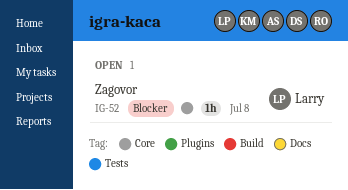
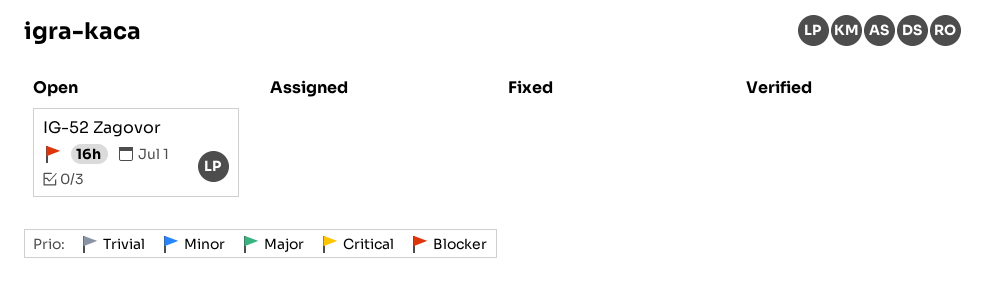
IG-52, estimate: 1h -> 16h
IG-52, due: Jul 8 -> Jul 1

